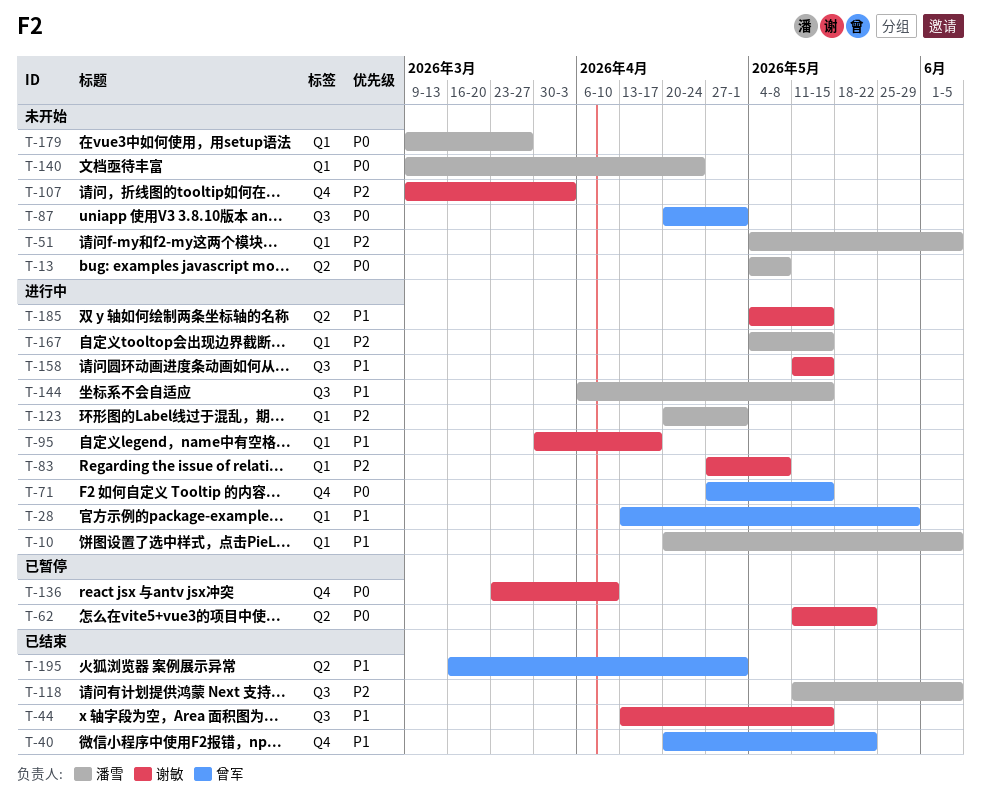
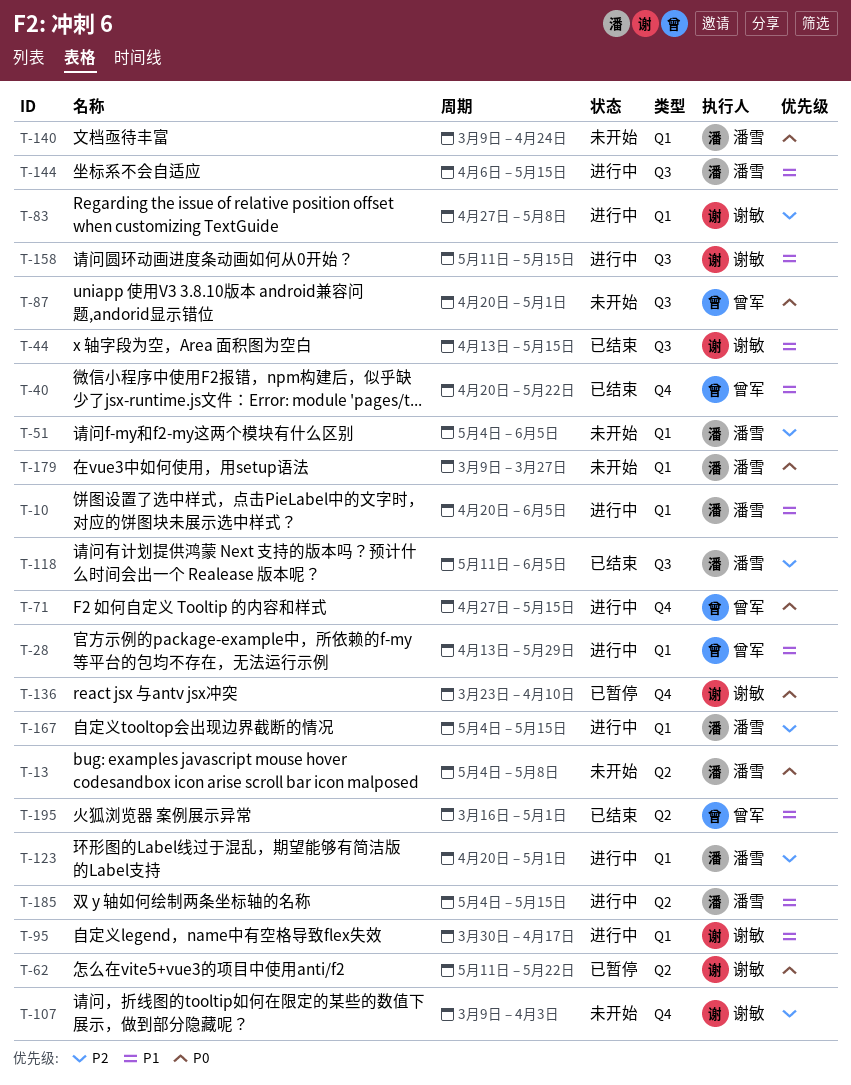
T-185, owner: 谢敏 -> 潘雪

